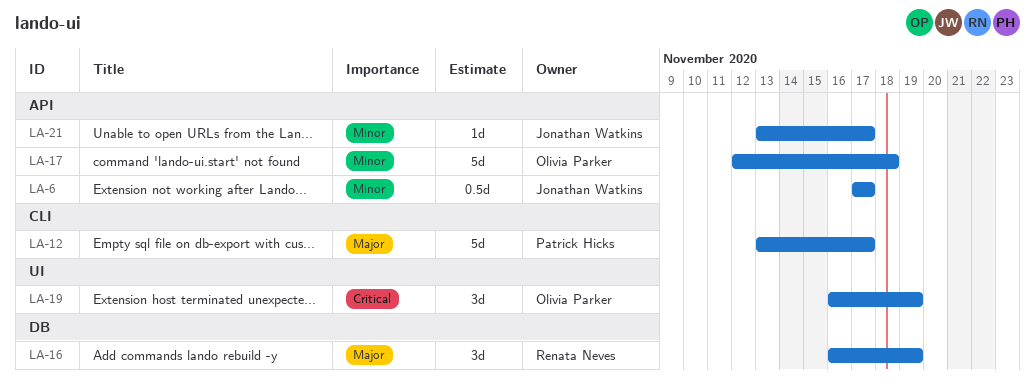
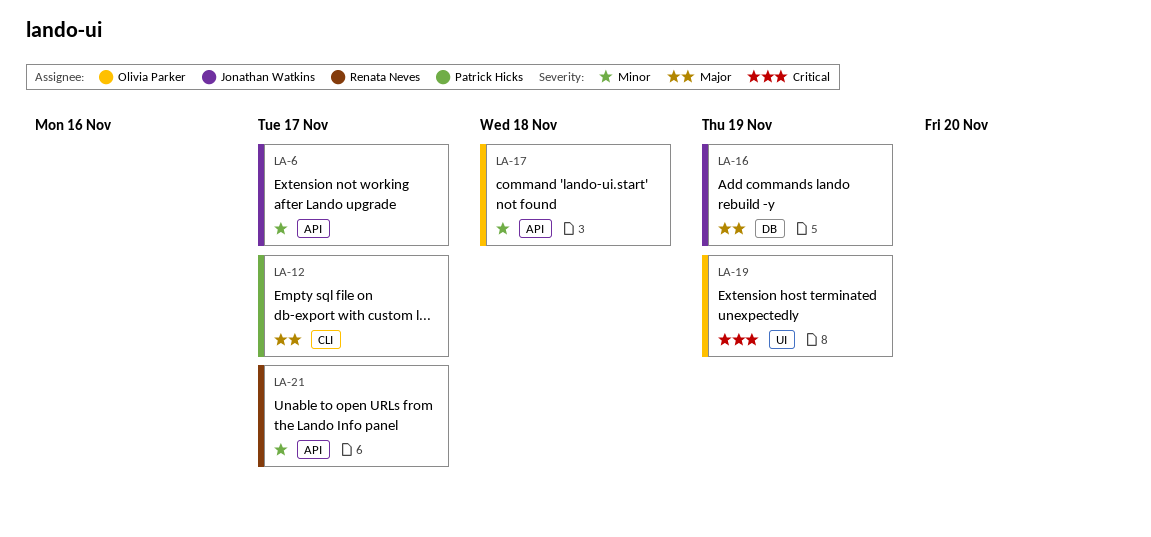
LA-16, owner: Renata Neves -> Jonathan Watkins
LA-21, owner: Jonathan Watkins -> Renata Neves

